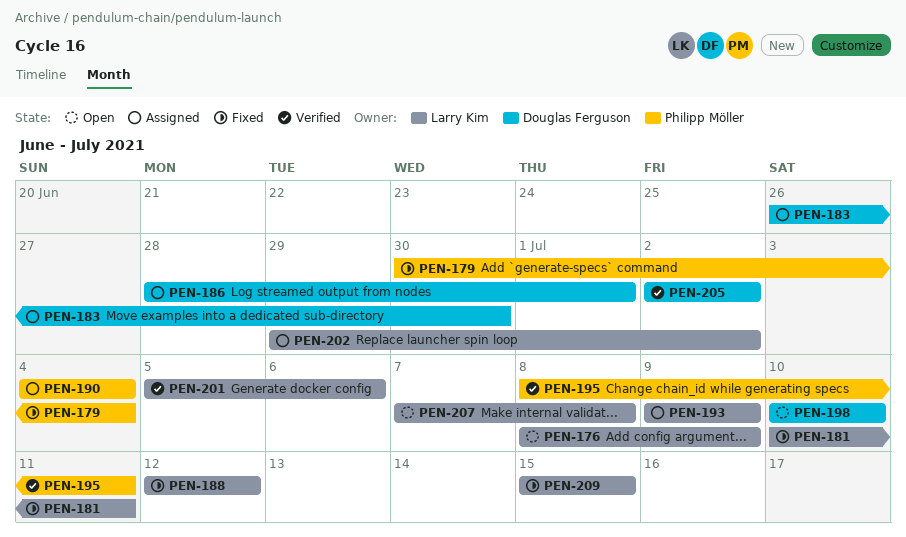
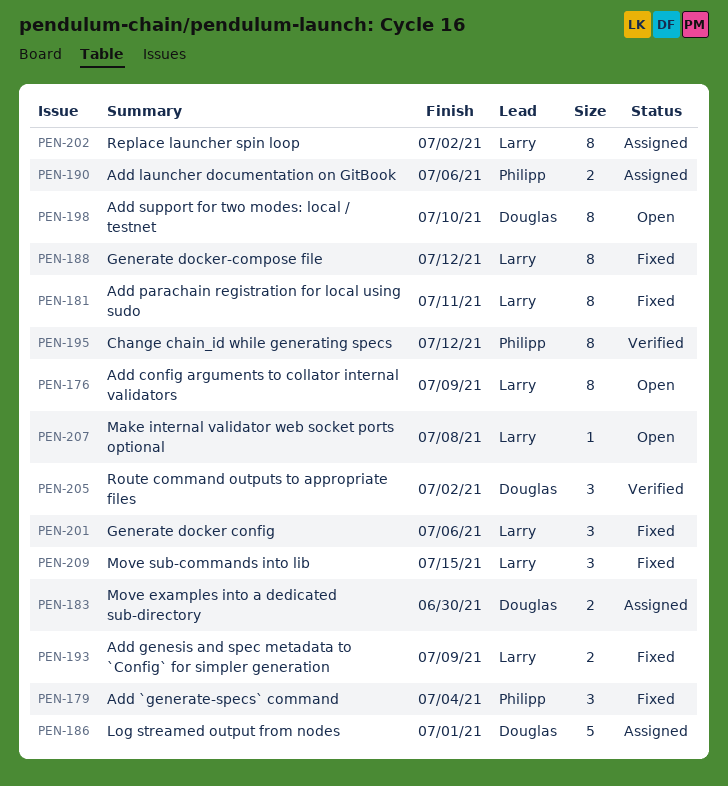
PEN-190, due: Jul 4 -> Jul 6
PEN-193, status: Assigned -> Fixed
PEN-195, due: Jul 11 -> Jul 12
PEN-201, status: Verified -> Fixed

